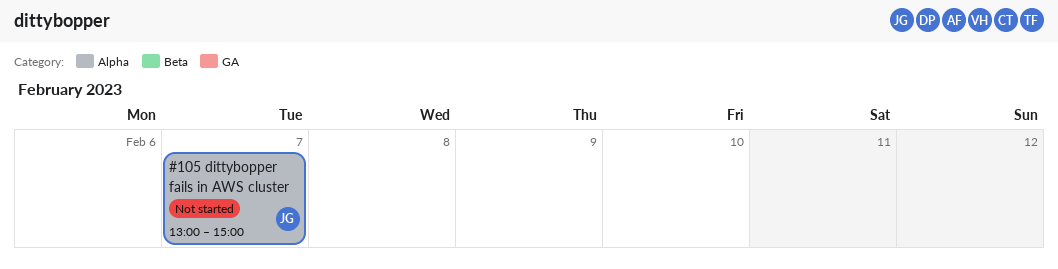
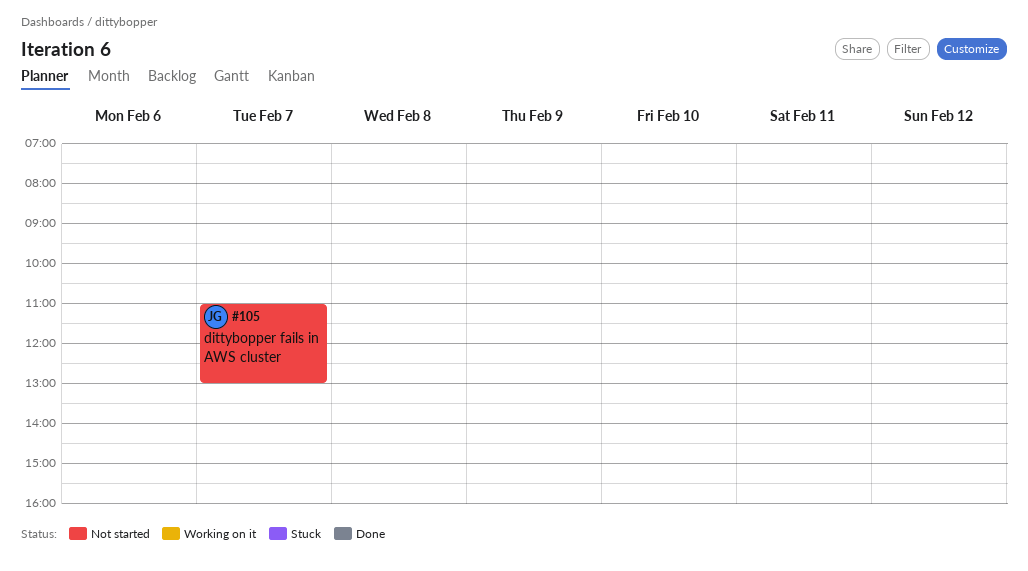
#105, begins: 13:00 -> 11:00
#105, ends: 15:00 -> 13:00

